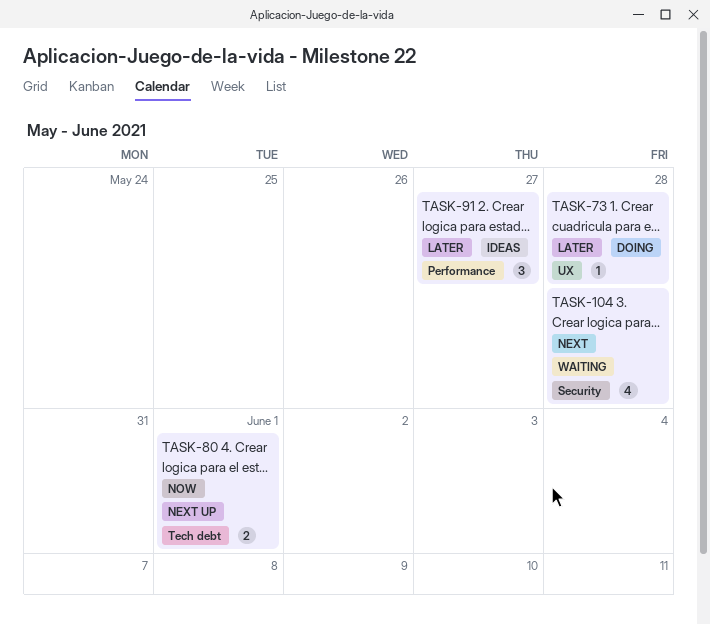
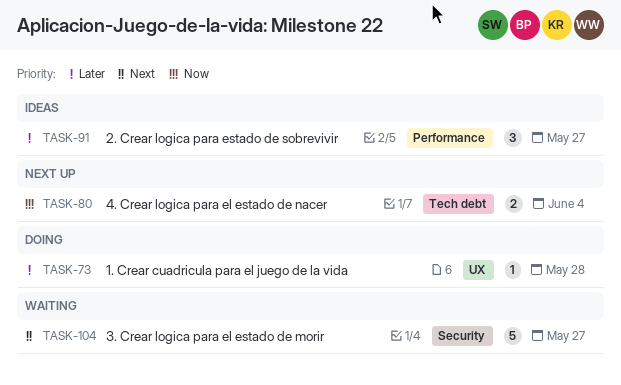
TASK-80, due: Jun 1 -> Jun 4
TASK-104, estimate: 4 -> 5
TASK-104, due: May 28 -> May 27

